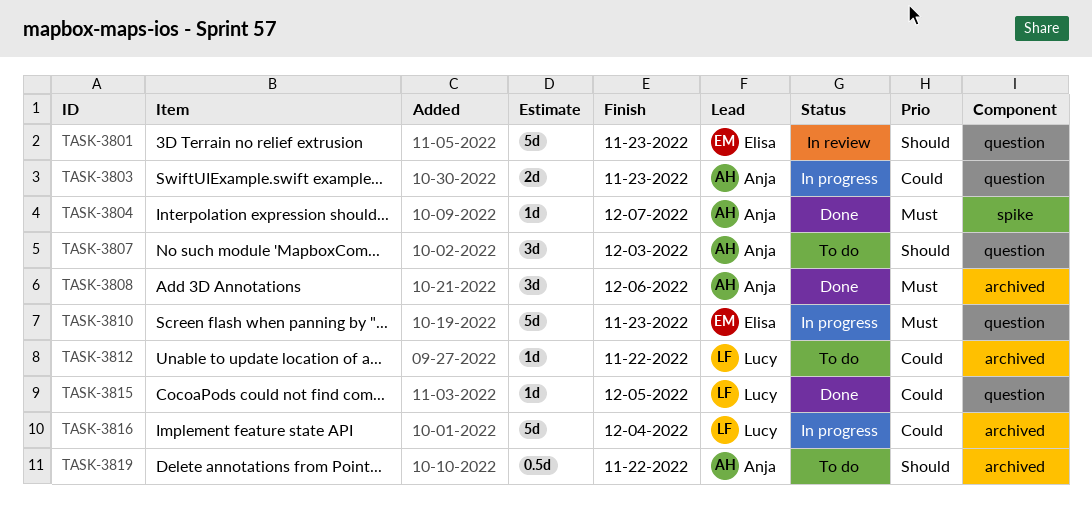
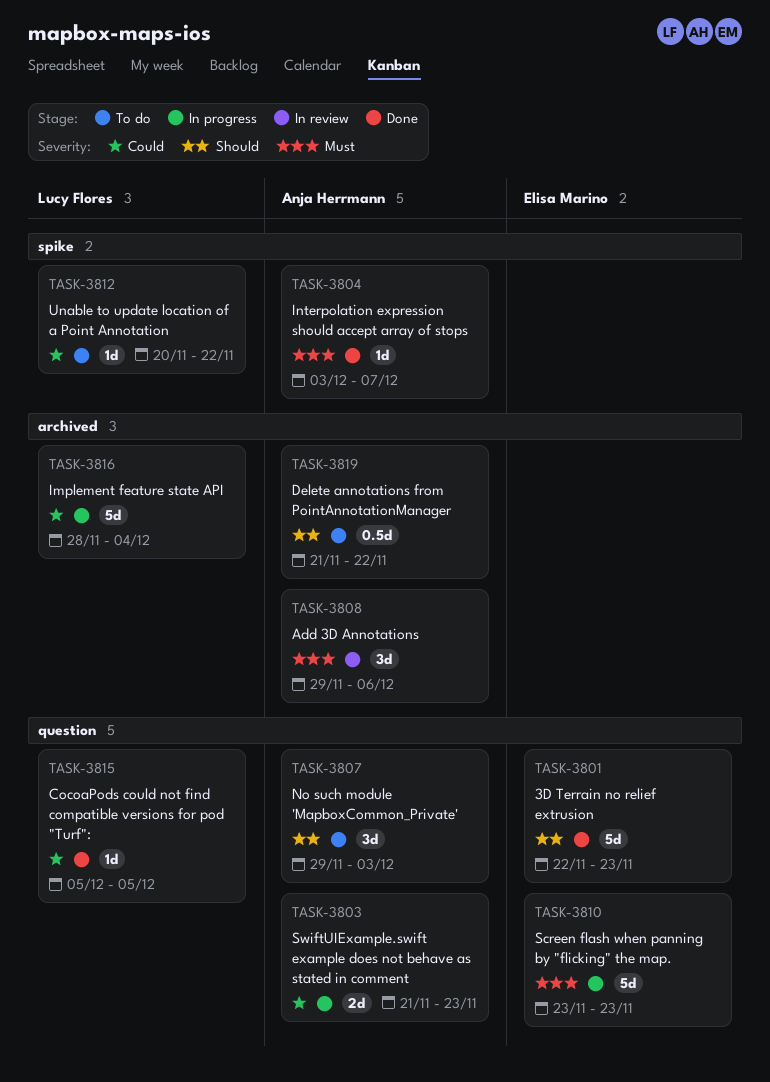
TASK-3801, status: In review -> Done
TASK-3808, status: Done -> In review
TASK-3812, label: archived -> spike

